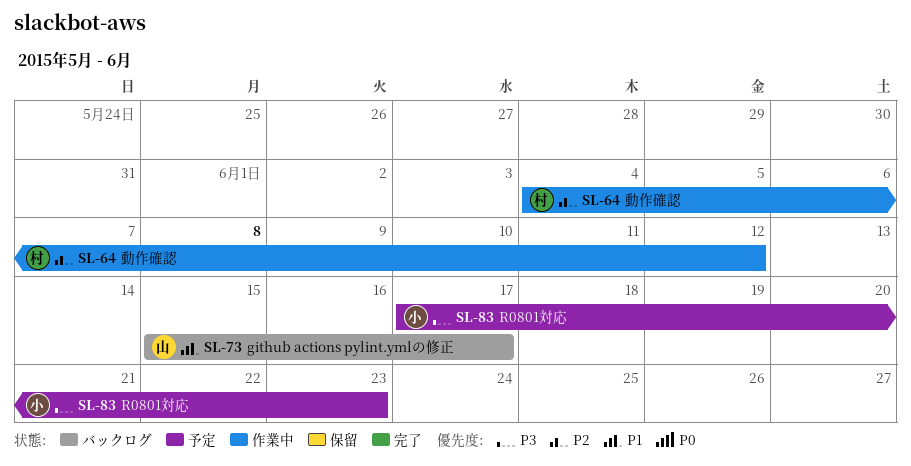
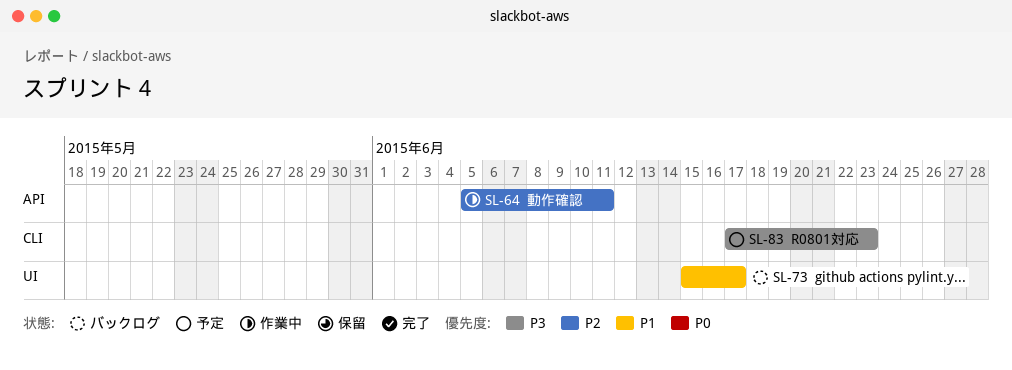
SL-64, start: Jun 4 -> Jun 5
SL-64, due: Jun 12 -> Jun 11

